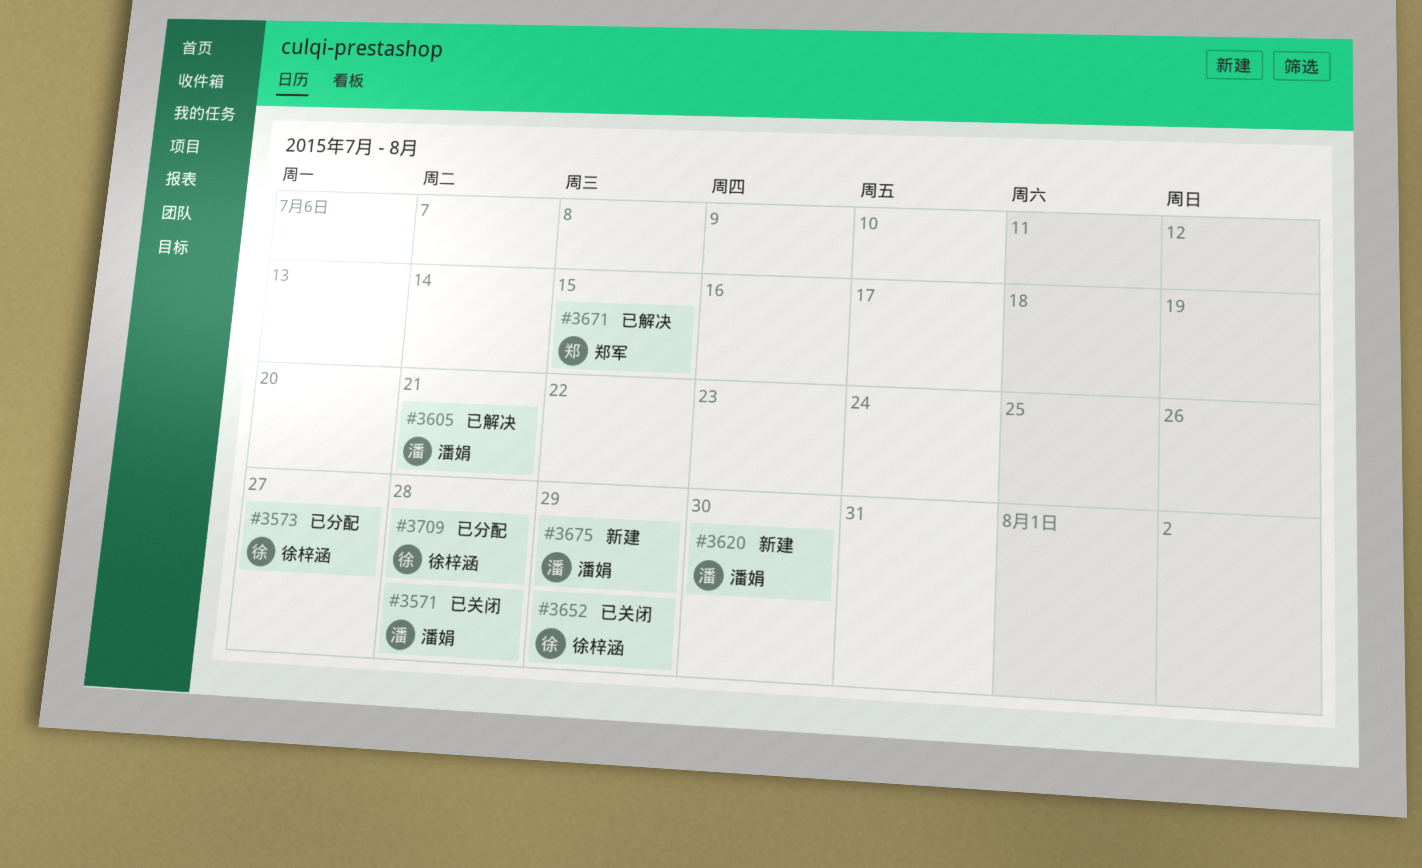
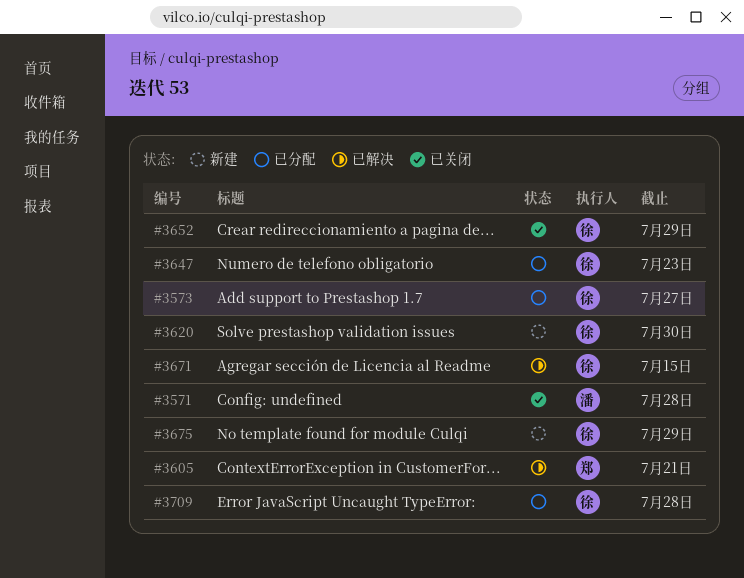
#3605, owner: 潘娟 -> 郑军
#3620, owner: 潘娟 -> 徐梓涵
#3647: none -> present
#3671, owner: 郑军 -> 徐梓涵
#3675, owner: 潘娟 -> 徐梓涵

